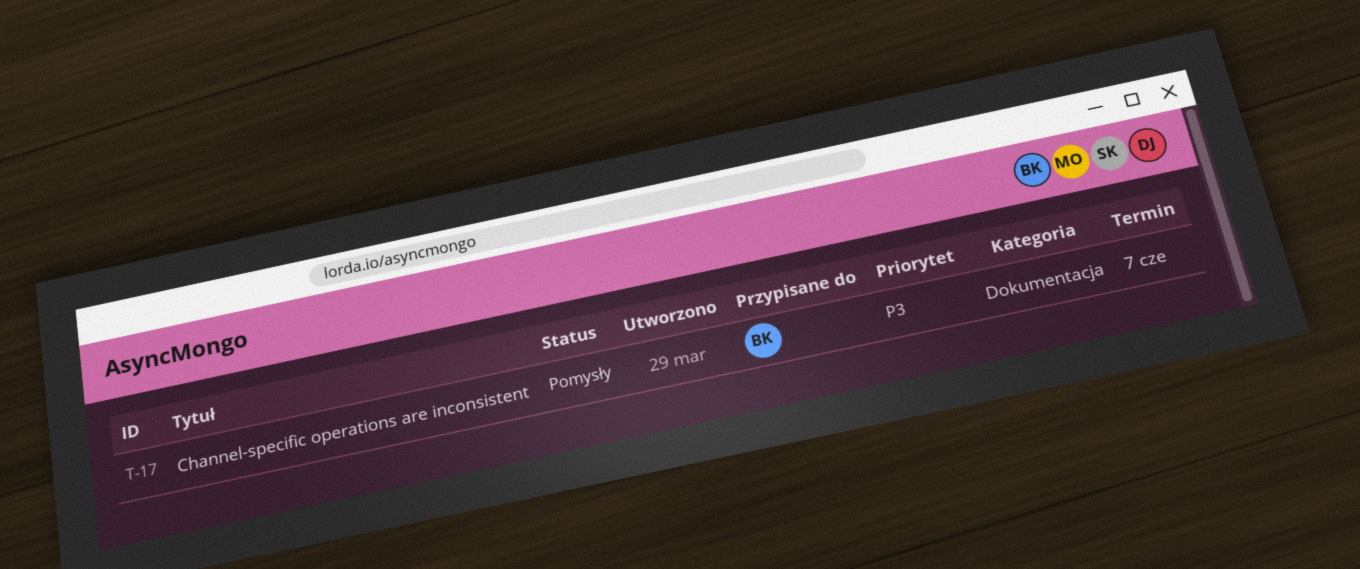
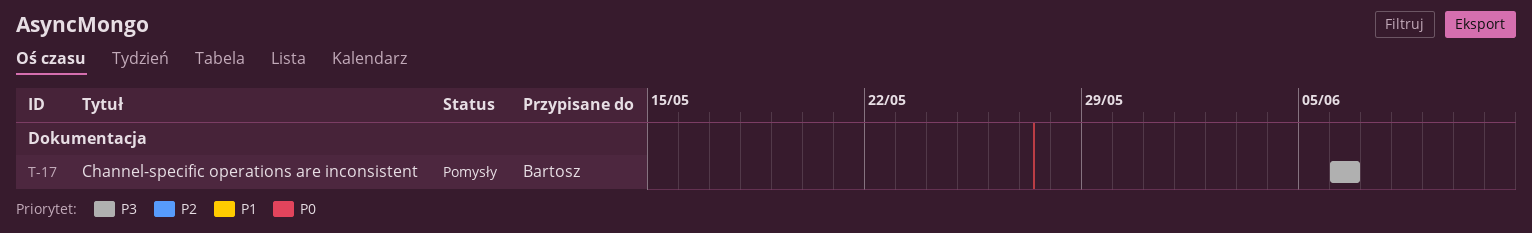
T-17, due: Jun 7 -> Jun 6

